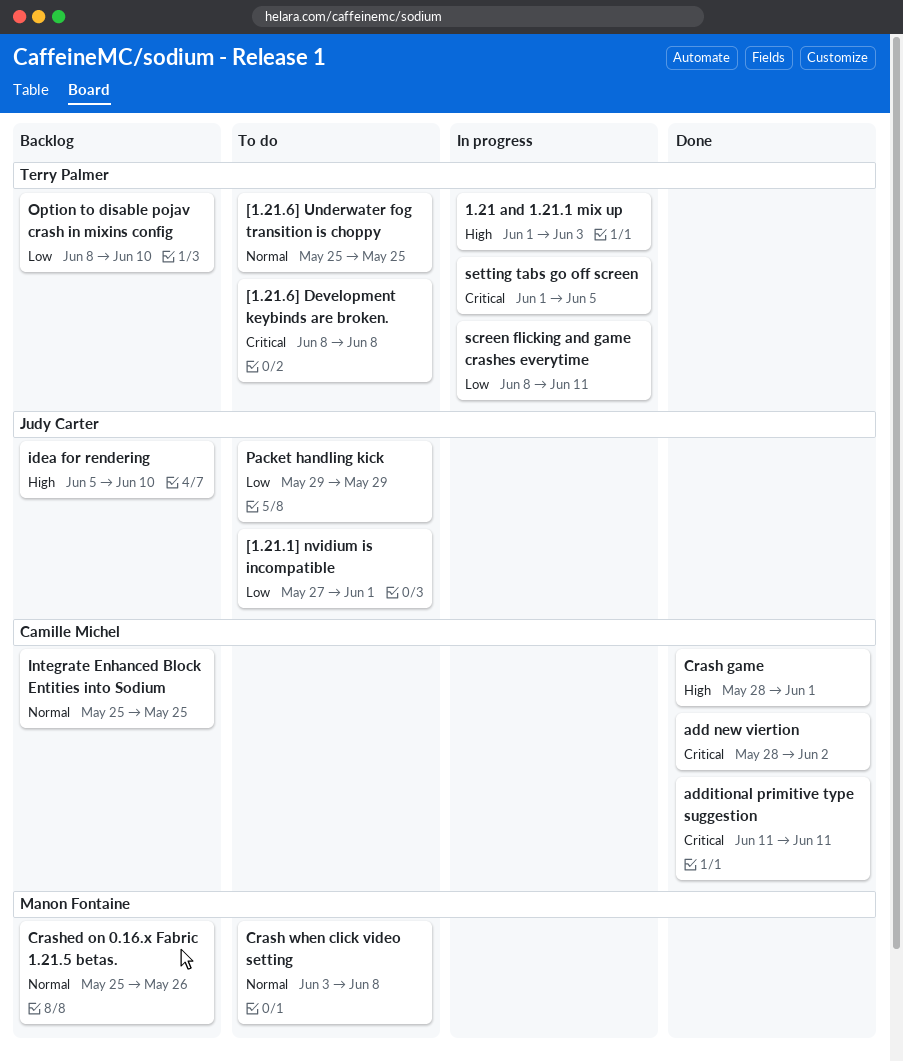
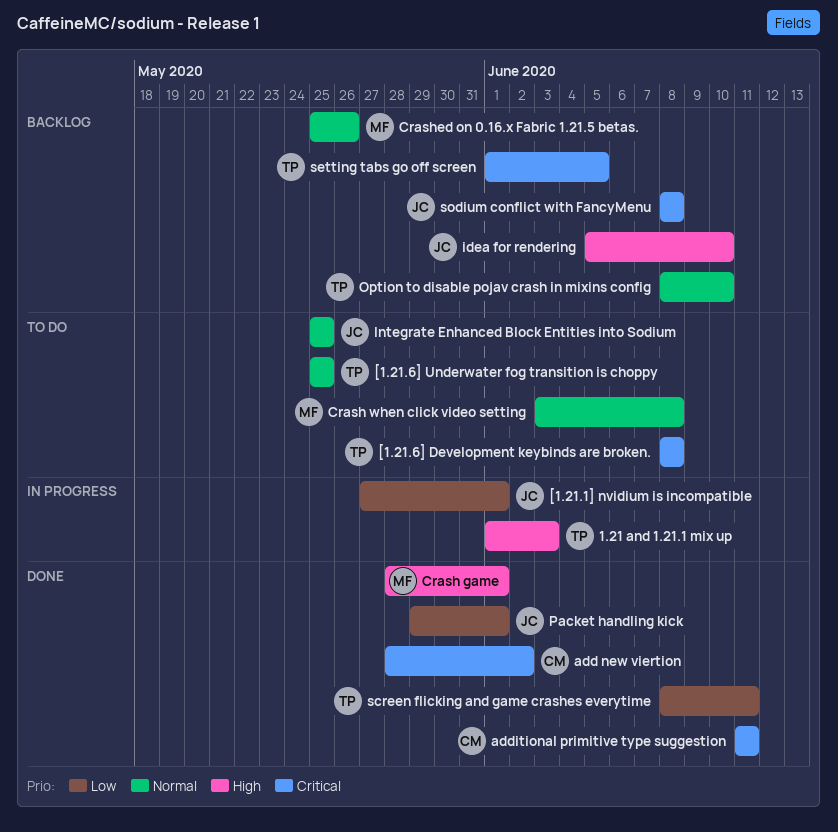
[1.21.1] nvidium is incompatible, status: To do -> In progress
Crash game, owner: Camille Michel -> Manon Fontaine
Integrate Enhanced Block Entities into Sodium, status: Backlog -> To do
Integrate Enhanced Block Entities into Sodium, owner: Camille Michel -> Judy Carter
Option to disable pojav crash in mixins config, priority: Low -> Normal
Packet handling kick, status: To do -> Done
Packet handling kick, due: May 29 -> Jun 1
screen flicking and game crashes everytime, status: In progress -> Done
setting tabs go off screen, status: In progress -> Backlog
sodium conflict with FancyMenu: none -> present

